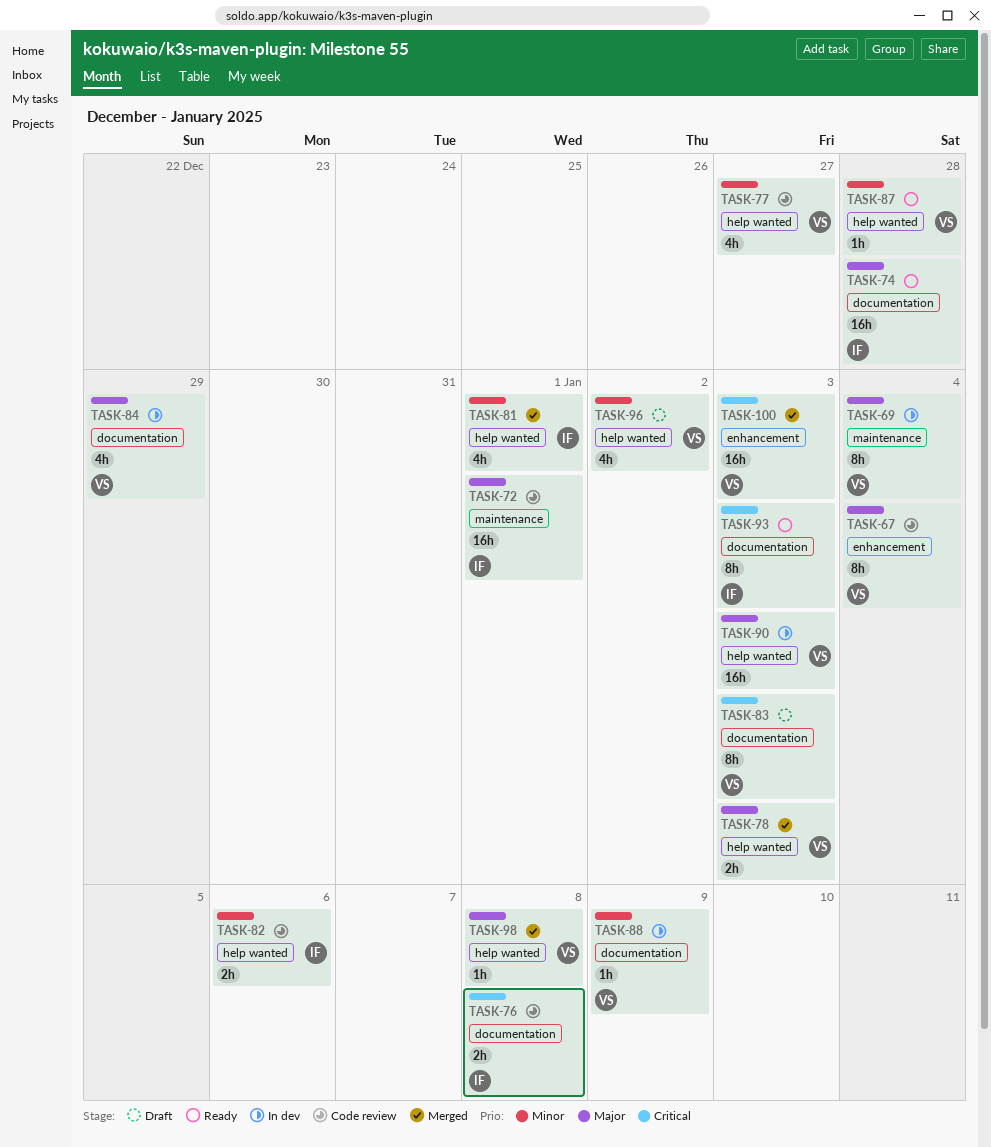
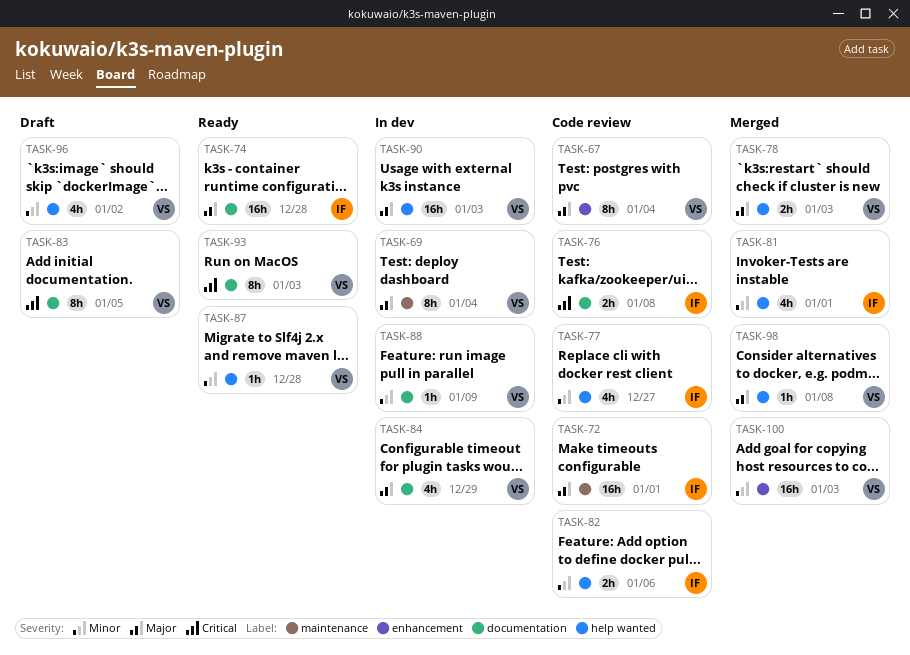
TASK-77, owner: VS -> IF
TASK-83, due: Jan 3 -> Jan 5
TASK-93, owner: IF -> VS
TASK-100, priority: Critical -> Minor

